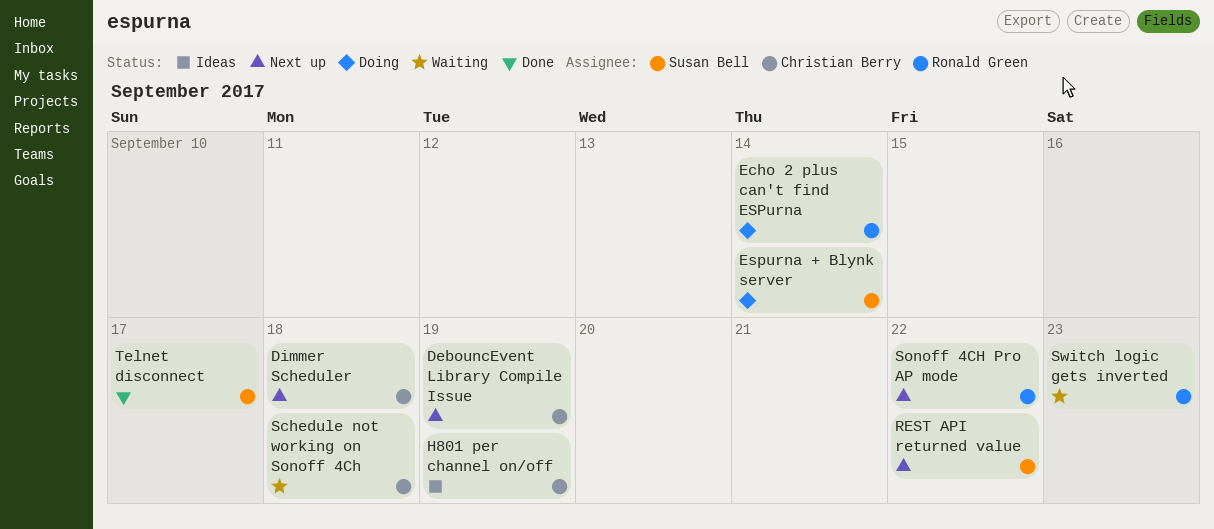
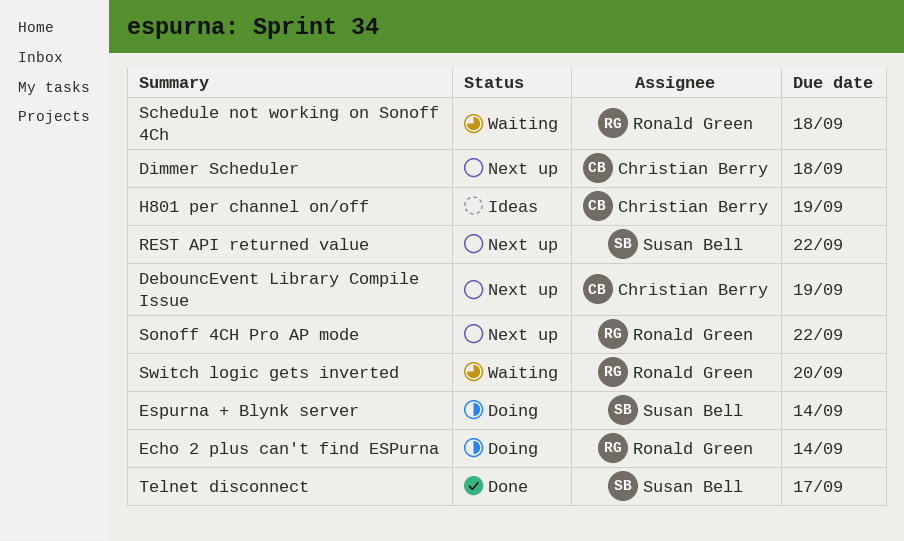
Schedule not working on Sonoff 4Ch, owner: Christian Berry -> Ronald Green
Switch logic gets inverted, due: Sep 23 -> Sep 20

